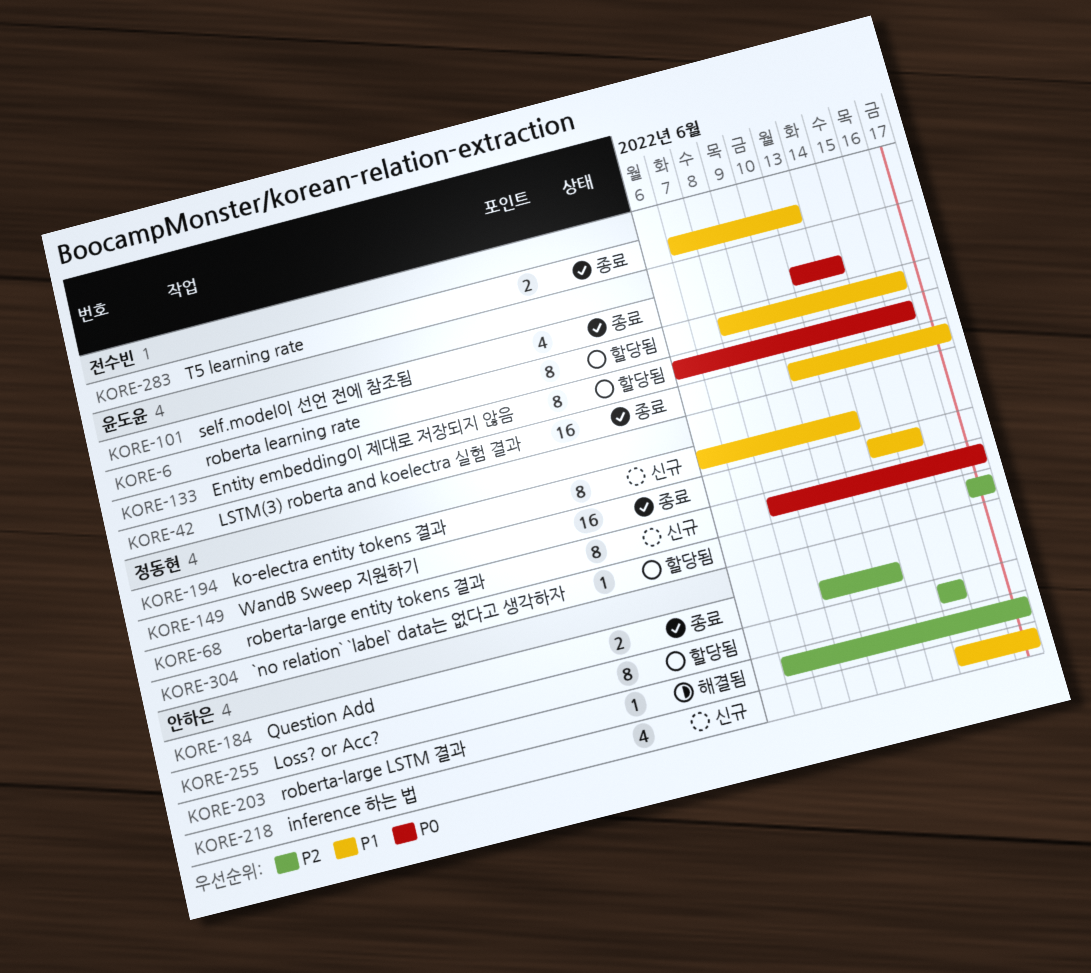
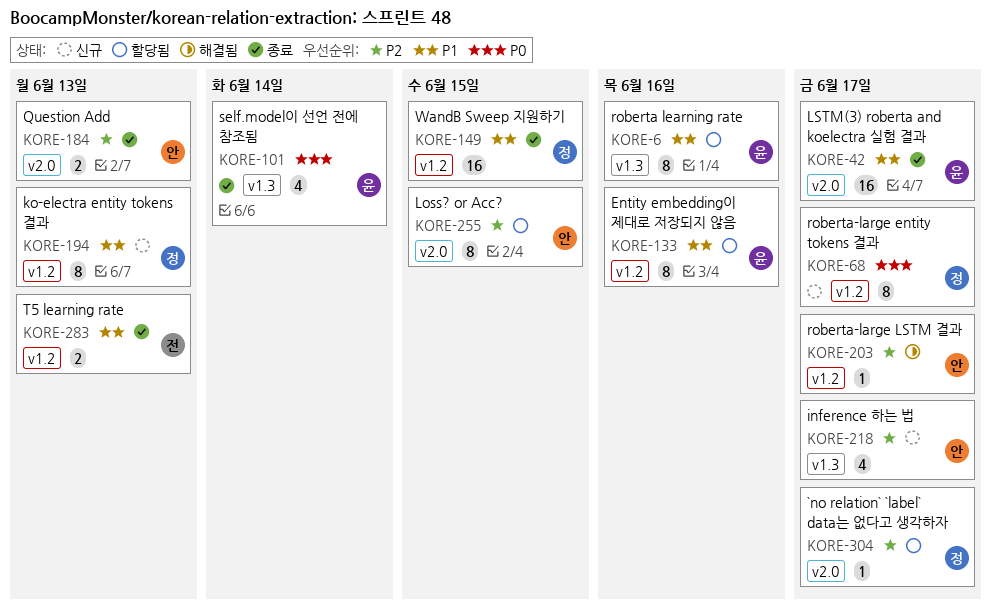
KORE-133, priority: P0 -> P1
KORE-218, priority: P1 -> P2

